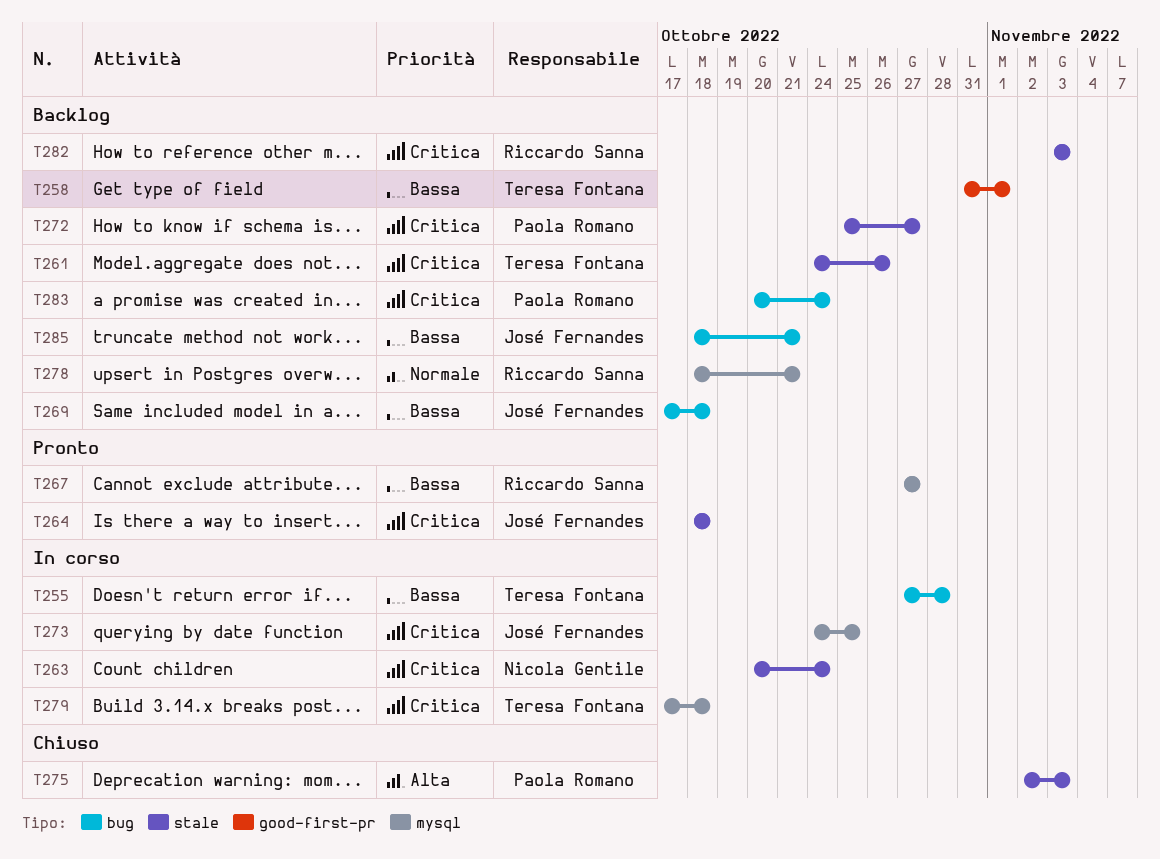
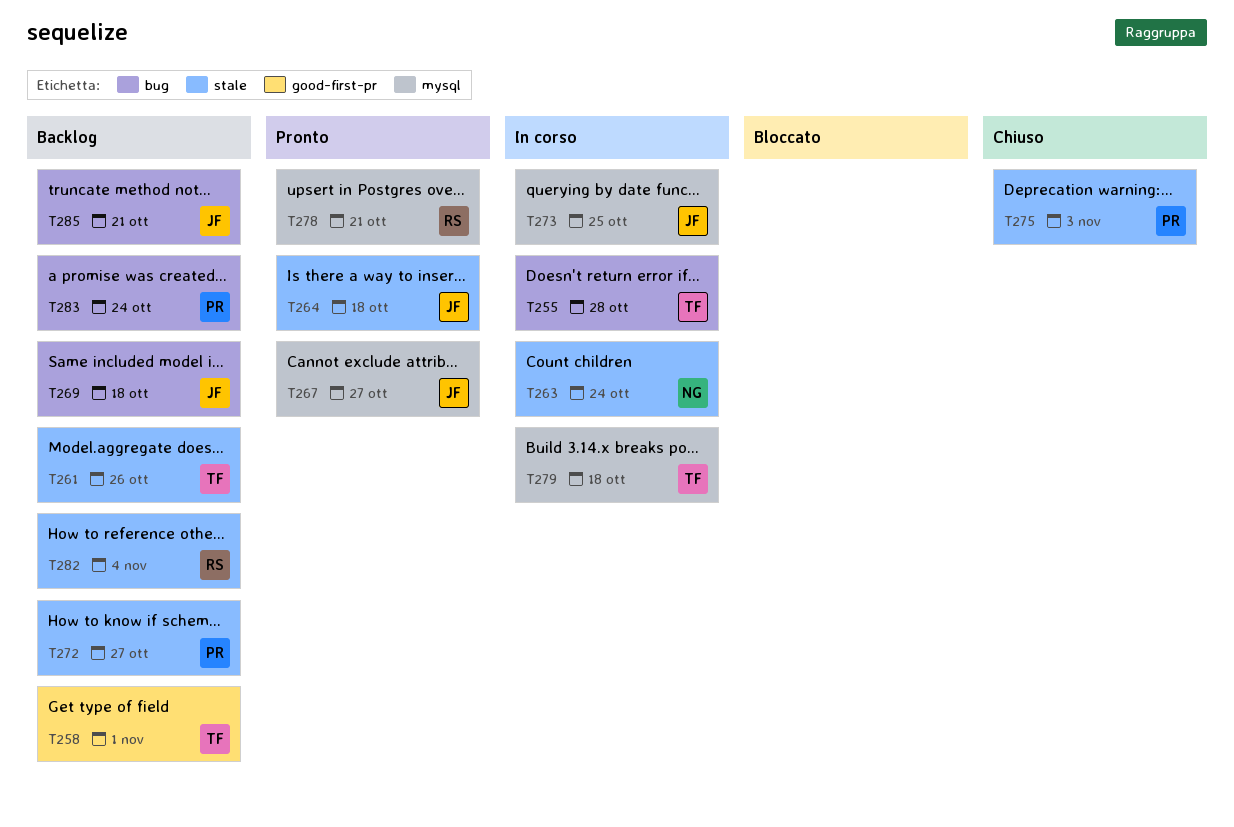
T267, owner: Riccardo Sanna -> José Fernandes
T278, status: Backlog -> Pronto
T282, due: Nov 3 -> Nov 4

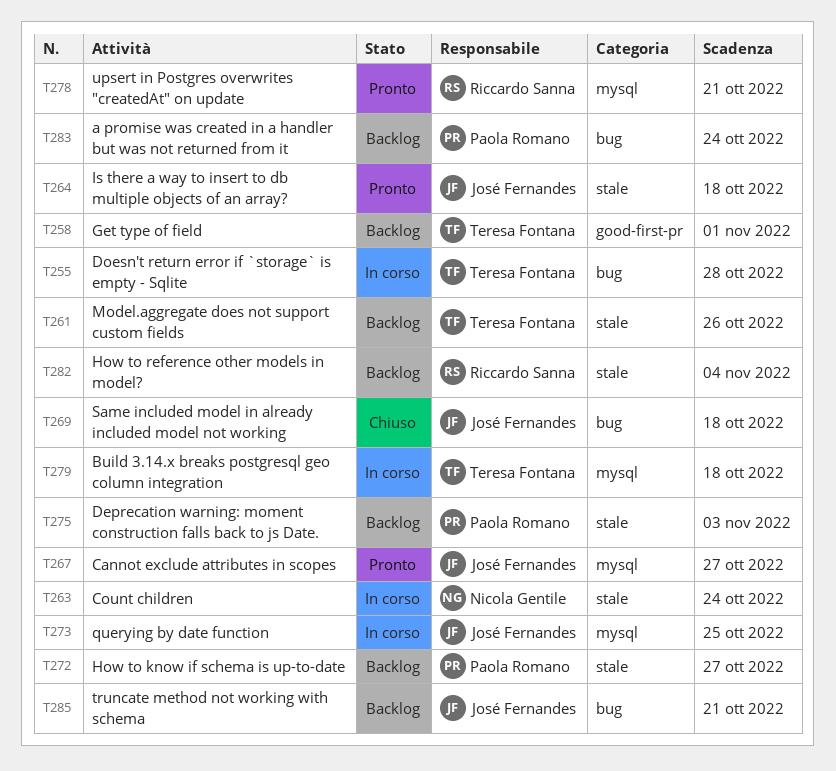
T269, status: Backlog -> Chiuso
T275, status: Chiuso -> Backlog

